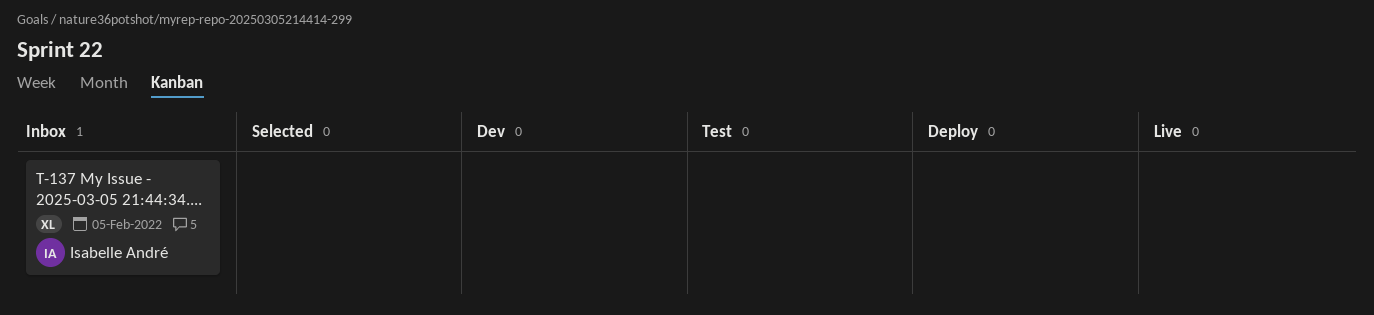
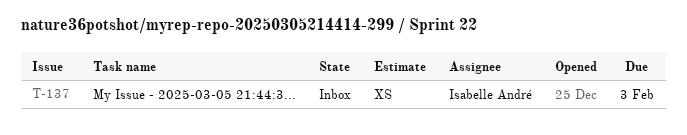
T-137, estimate: XL -> XS
T-137, due: Feb 5 -> Feb 3

